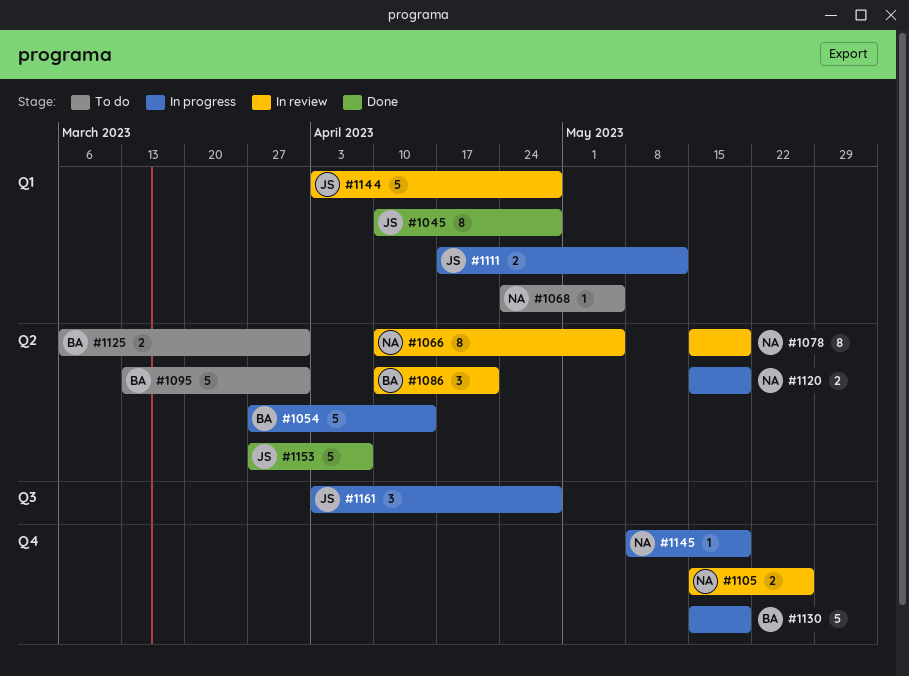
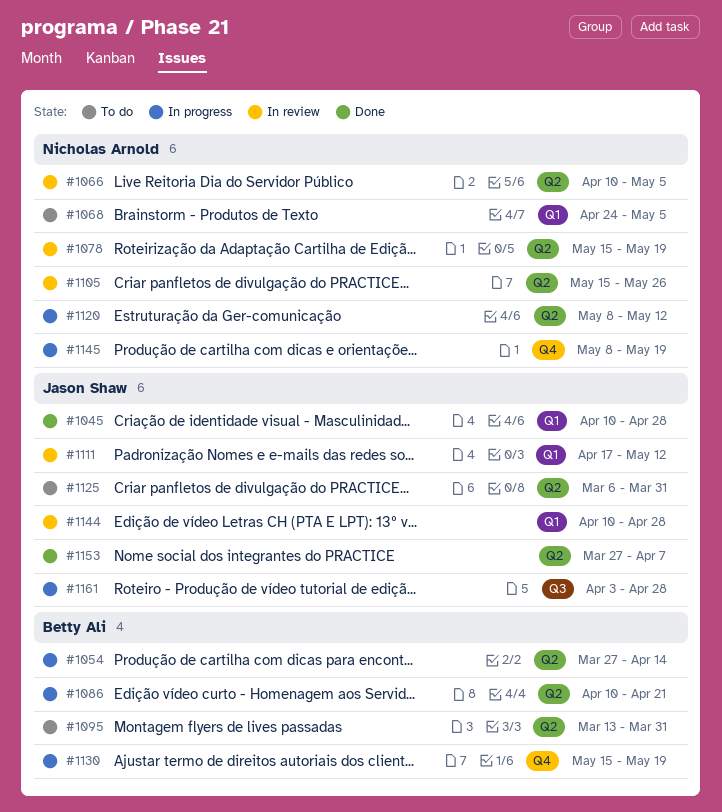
#1086, status: In review -> In progress
#1105, label: Q4 -> Q2
#1111, status: In progress -> In review
#1120, start: May 15 -> May 8
#1120, due: May 19 -> May 12
#1125, owner: Betty Ali -> Jason Shaw
#1144, start: Apr 3 -> Apr 10

